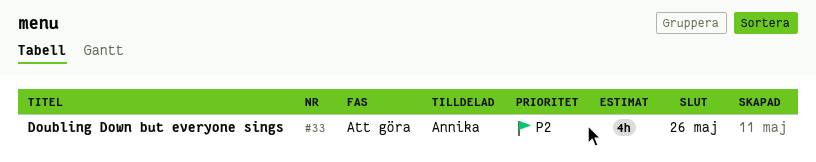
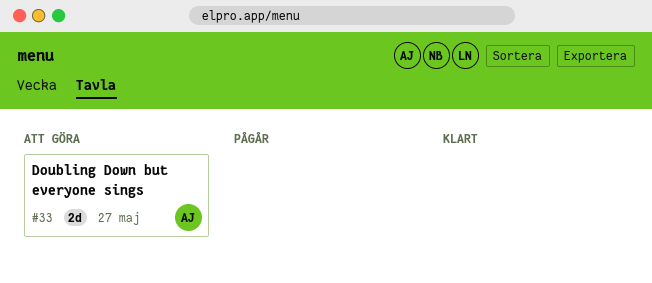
#33, estimate: 4h -> 2d
#33, due: May 26 -> May 27

